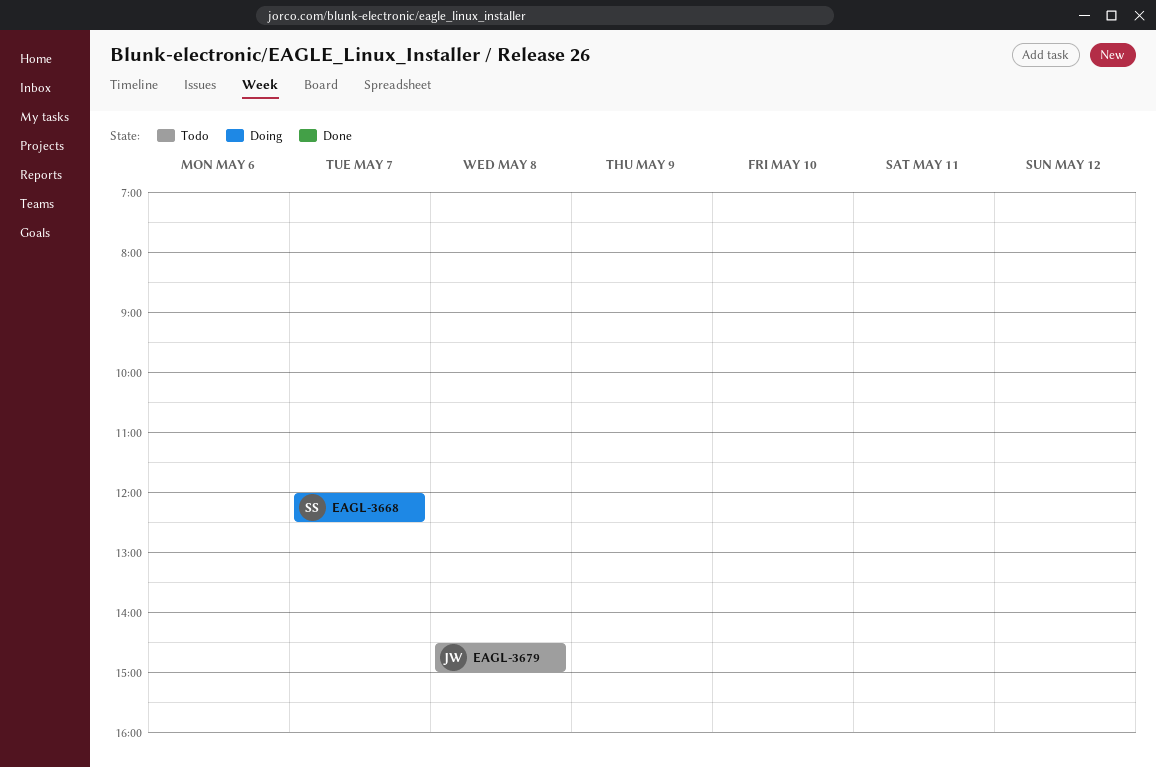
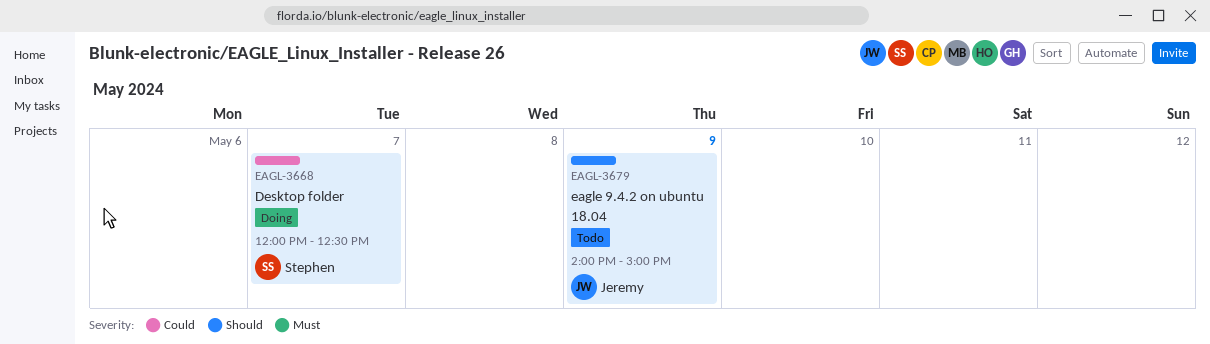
EAGL-3679, day: May 8 -> May 9
EAGL-3679, begins: 14:30 -> 14:00

